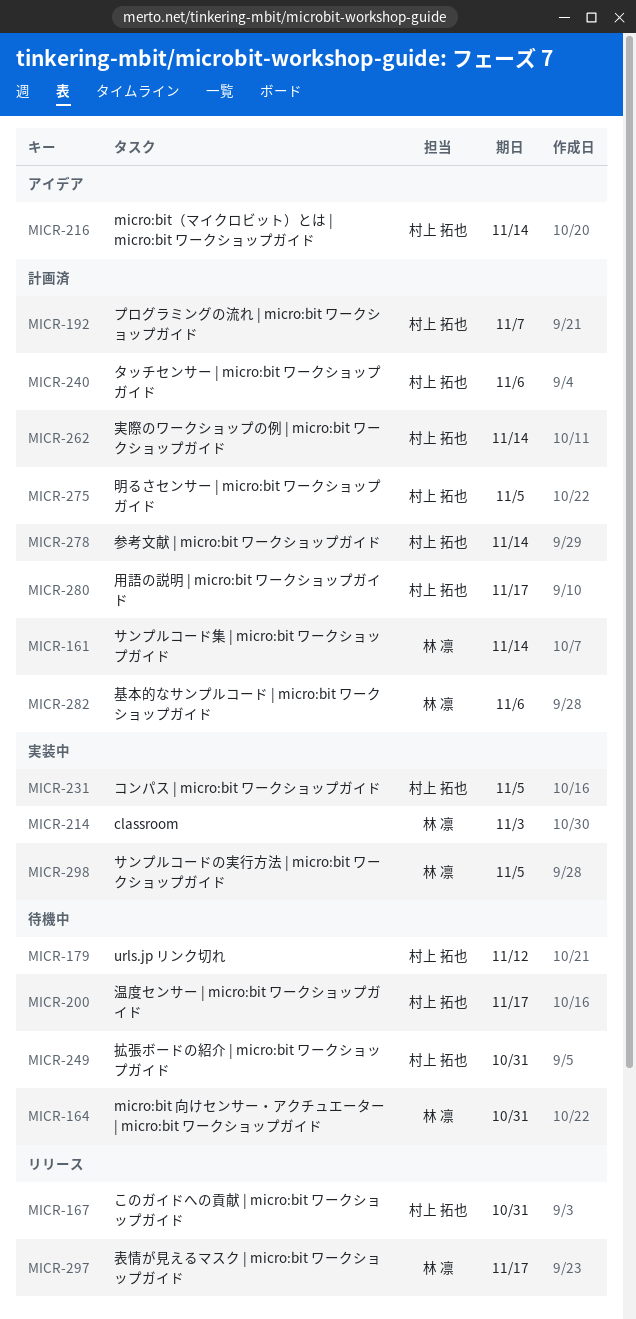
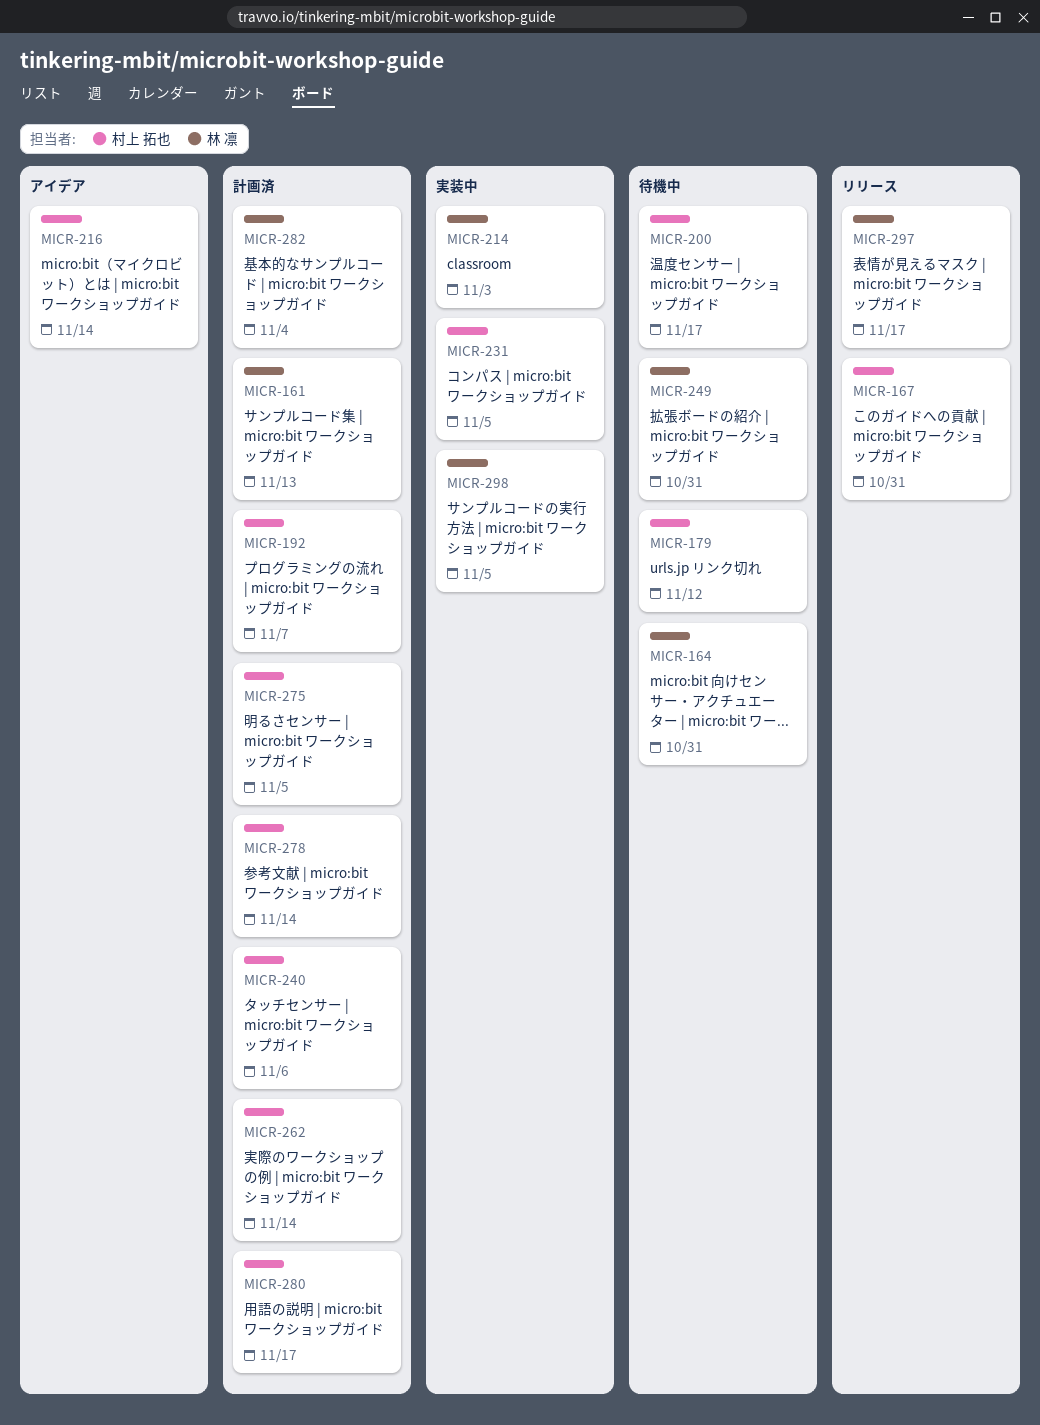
MICR-161, due: Nov 14 -> Nov 13
MICR-249, owner: 村上 拓也 -> 林 凛
MICR-282, due: Nov 6 -> Nov 4

